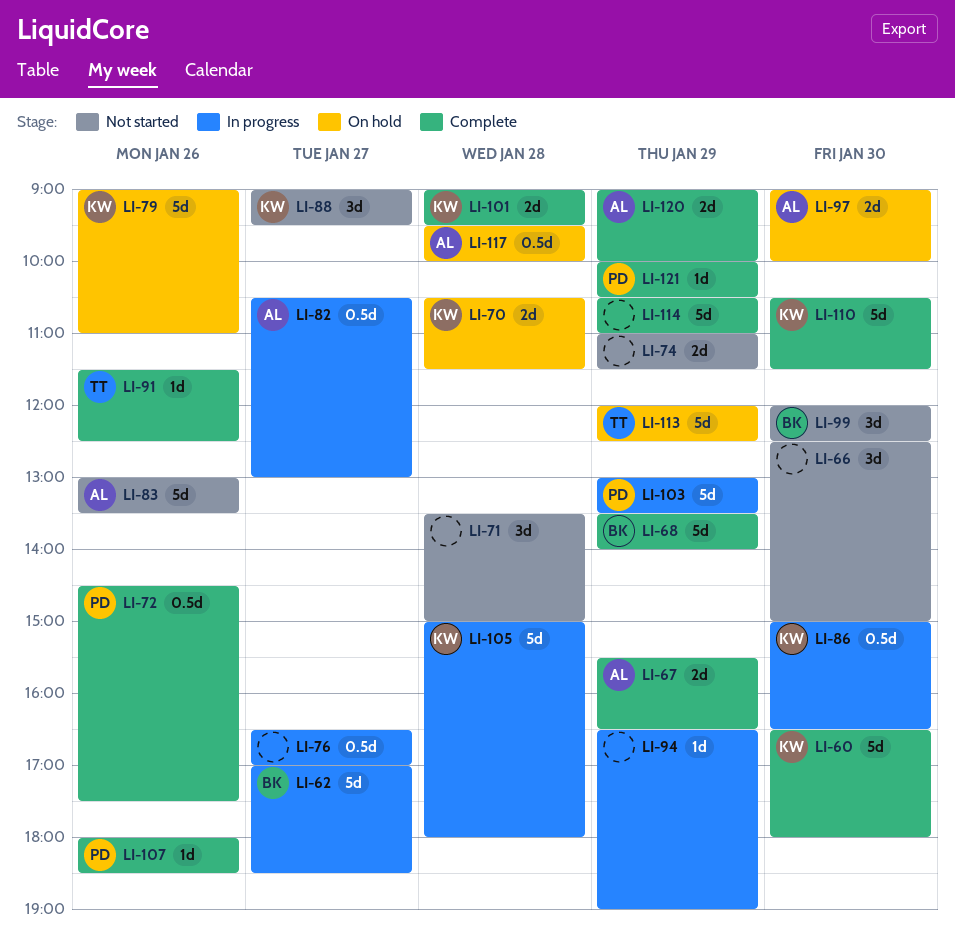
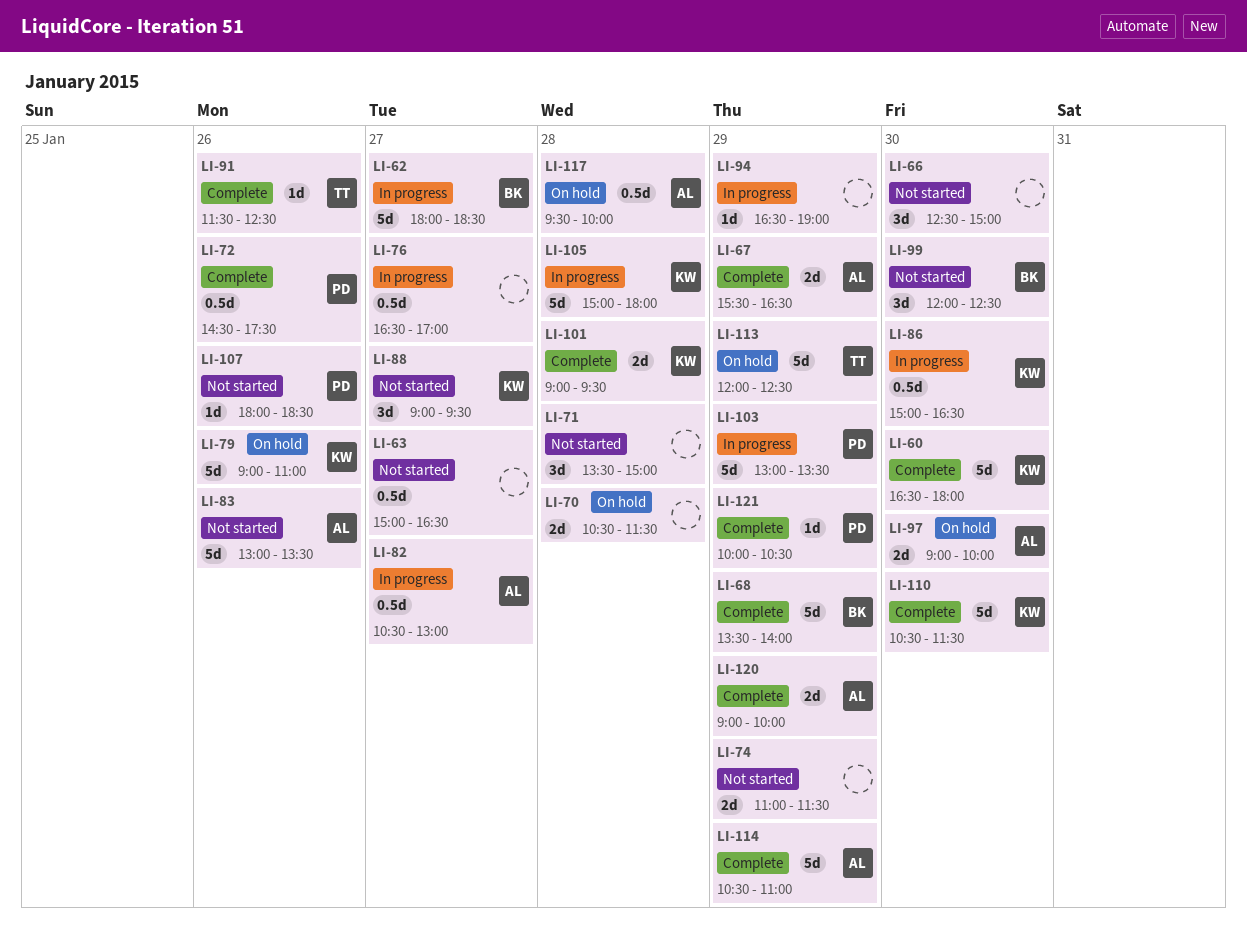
LI-62, begins: 17:00 -> 18:00
LI-63: none -> present
LI-70, owner: KW -> none
LI-107, status: Complete -> Not started
LI-114, owner: none -> AL

